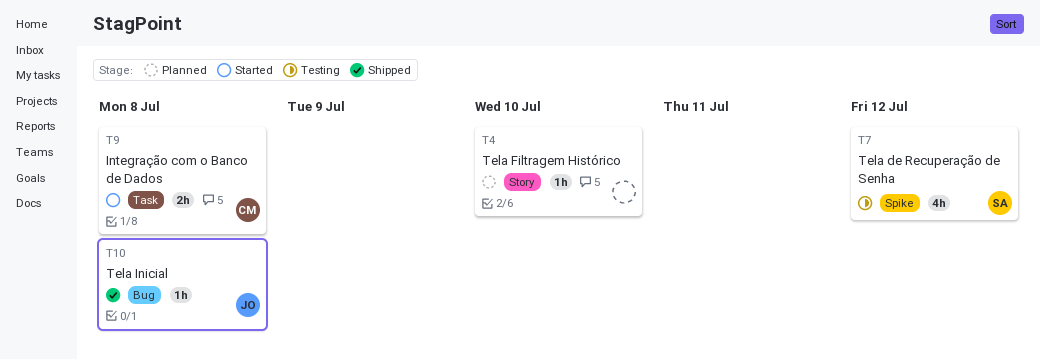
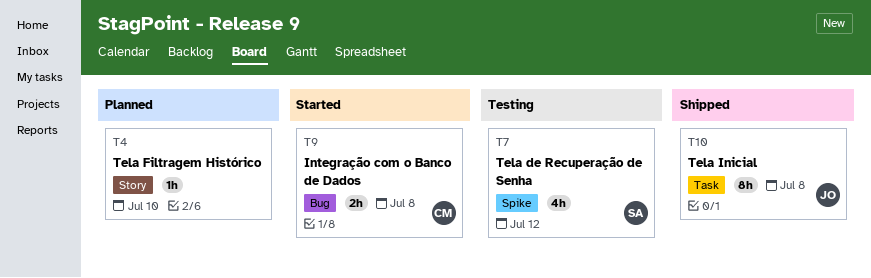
T9, label: Task -> Bug
T10, label: Bug -> Task
T10, estimate: 1h -> 8h

